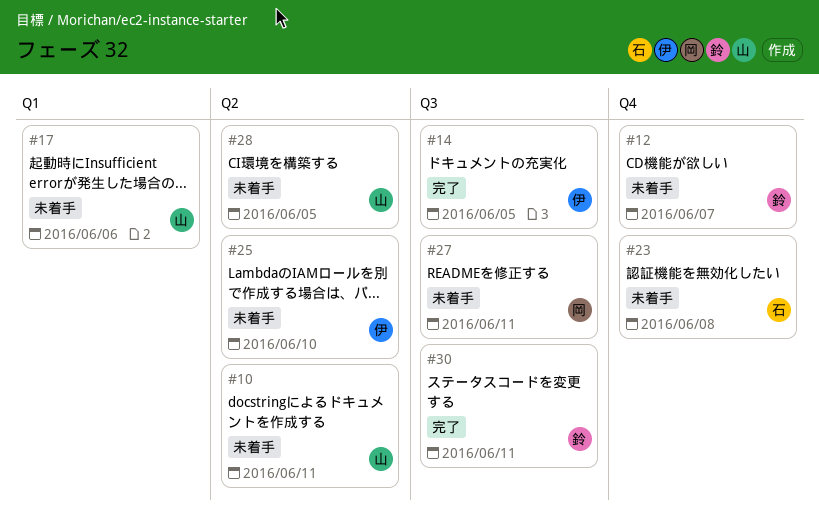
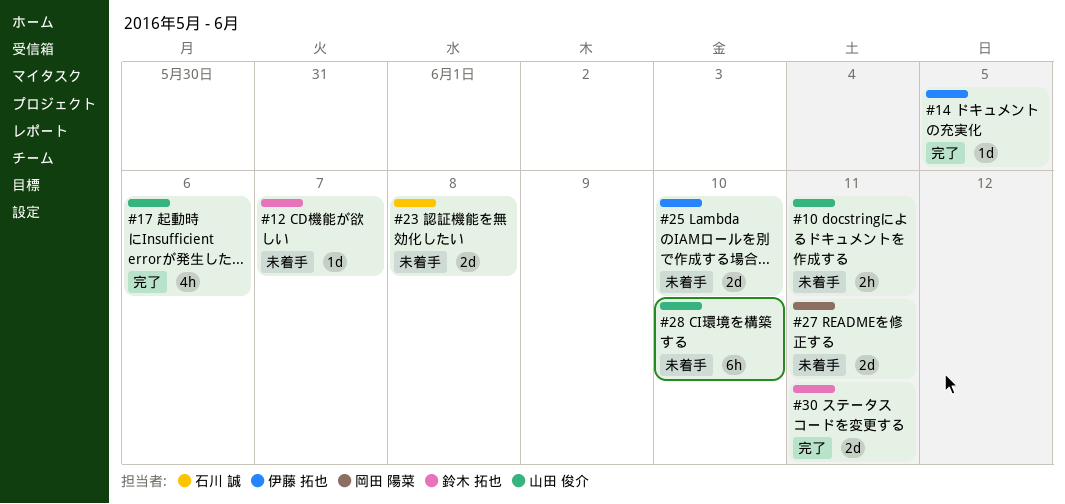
#17, status: 未着手 -> 完了
#28, due: Jun 5 -> Jun 10

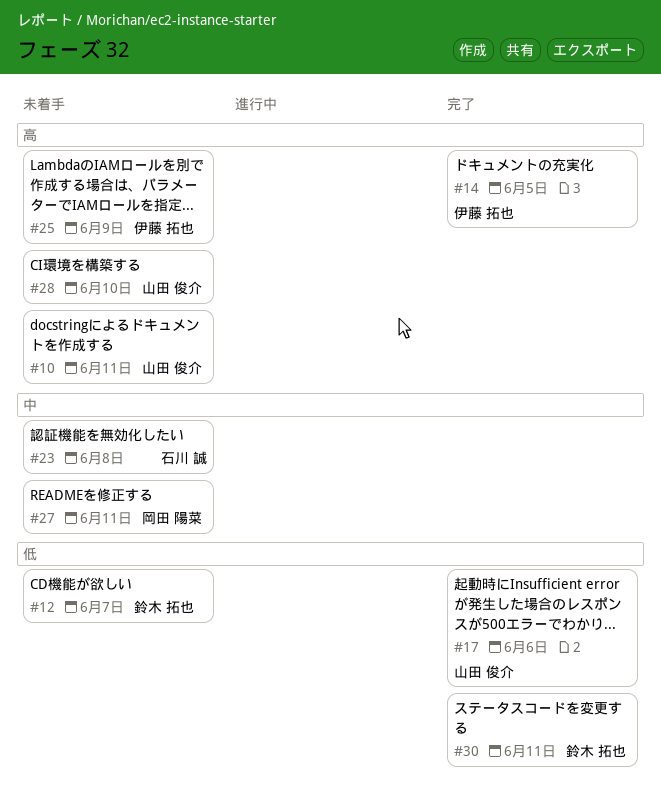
#25, due: Jun 10 -> Jun 9

